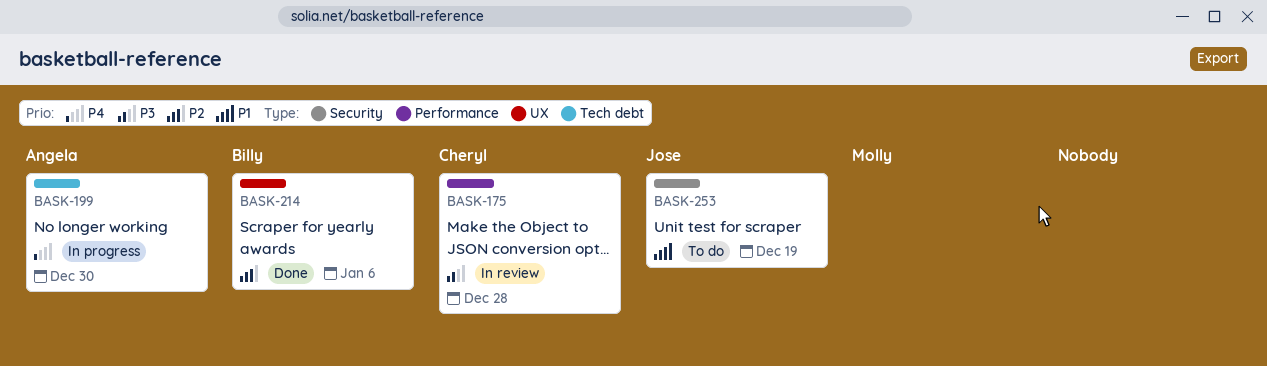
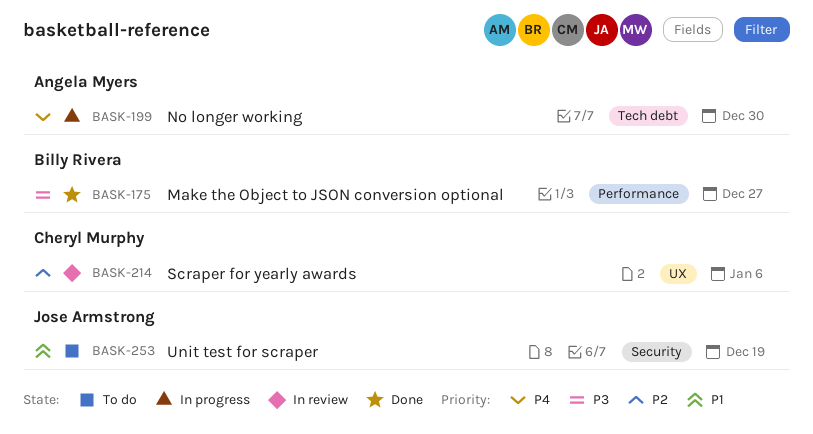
BASK-175, status: In review -> Done
BASK-175, owner: Cheryl Murphy -> Billy Rivera
BASK-175, due: Dec 28 -> Dec 27
BASK-214, status: Done -> In review
BASK-214, owner: Billy Rivera -> Cheryl Murphy

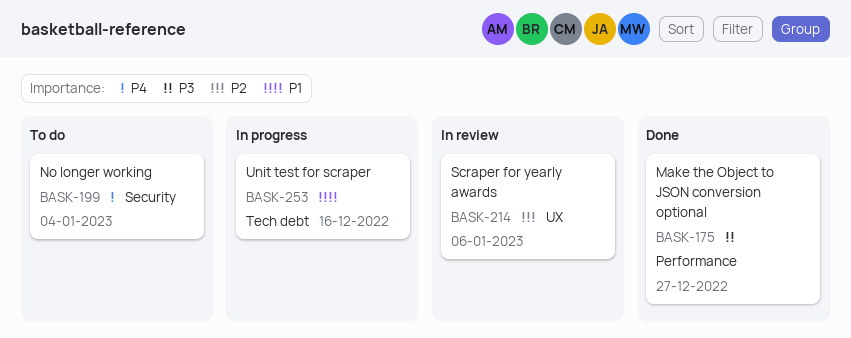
BASK-199, status: In progress -> To do
BASK-199, label: Tech debt -> Security
BASK-199, due: Dec 30 -> Jan 4
BASK-253, status: To do -> In progress
BASK-253, label: Security -> Tech debt
BASK-253, due: Dec 19 -> Dec 16

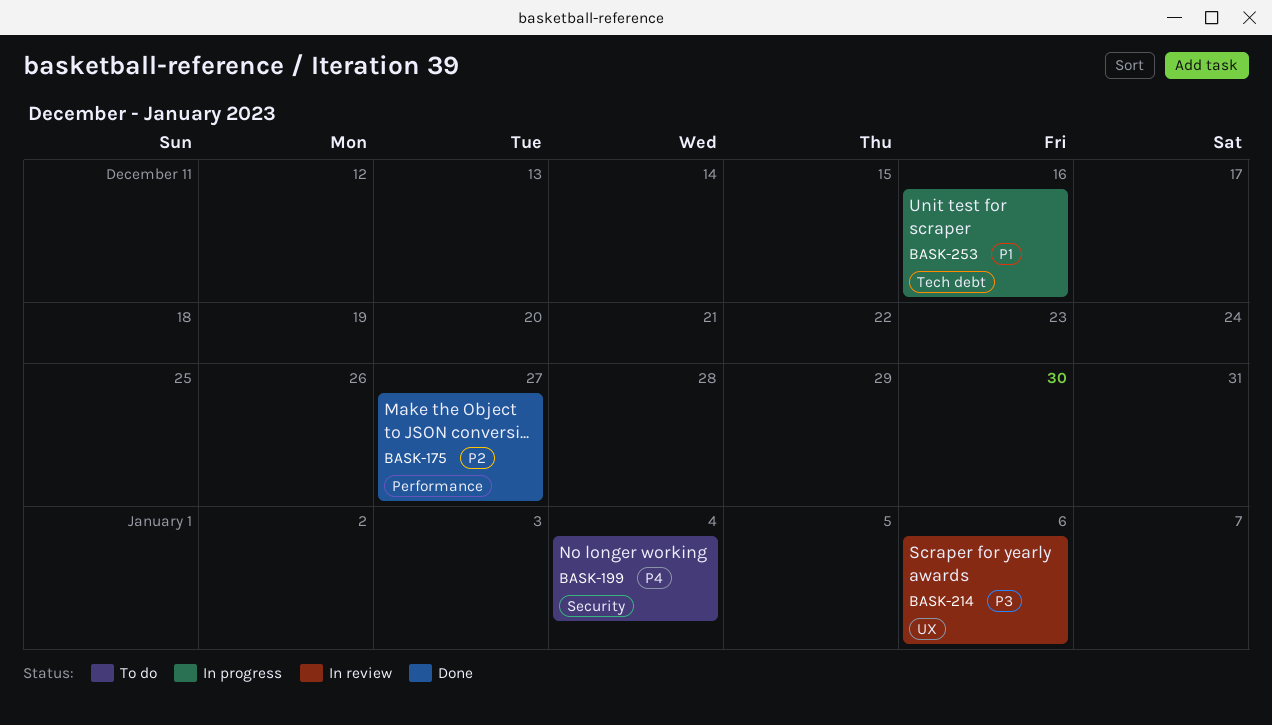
BASK-175, priority: P3 -> P2
BASK-214, priority: P2 -> P3

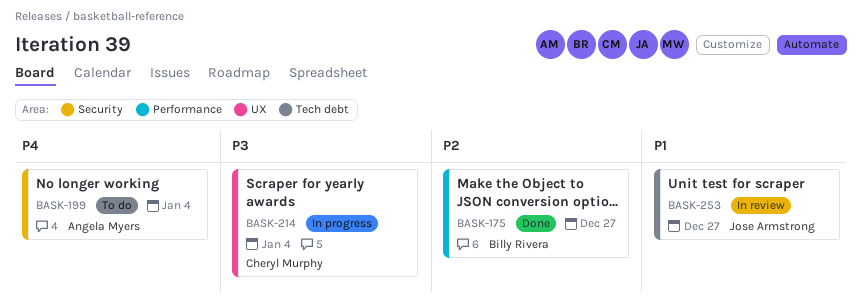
BASK-214, status: In review -> In progress
BASK-214, due: Jan 6 -> Jan 4
BASK-253, status: In progress -> In review
BASK-253, due: Dec 16 -> Dec 27

